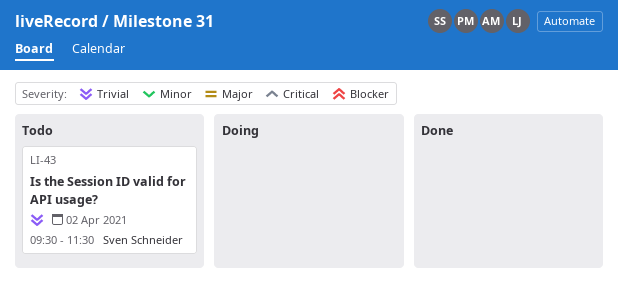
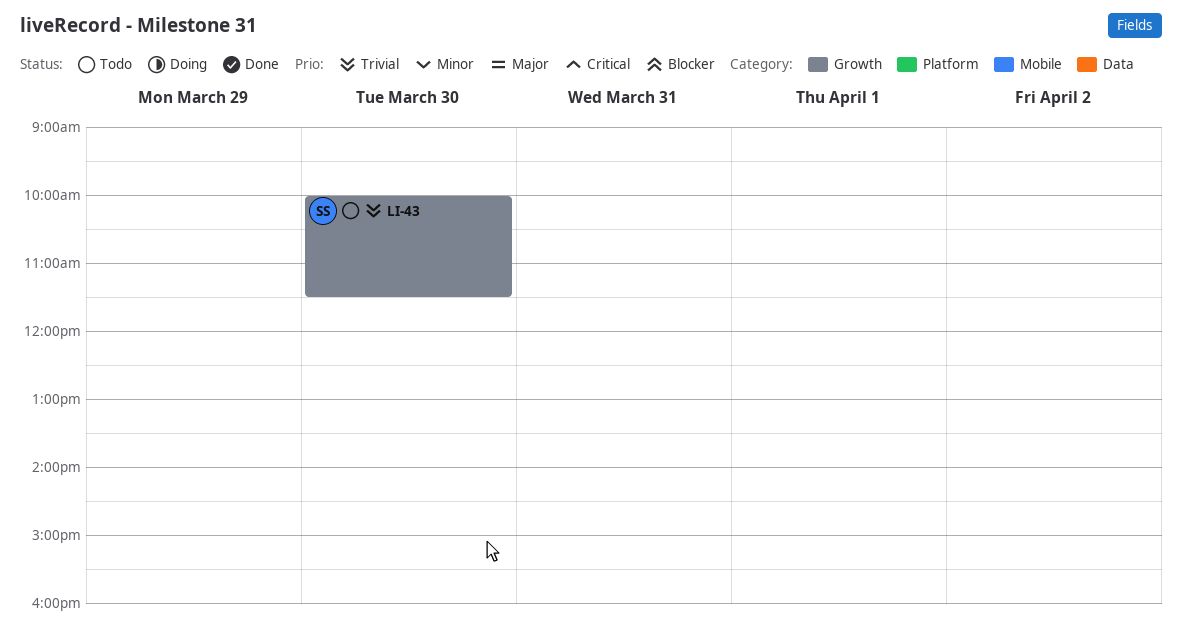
LI-43, day: Apr 2 -> Mar 30
LI-43, begins: 09:30 -> 10:00

